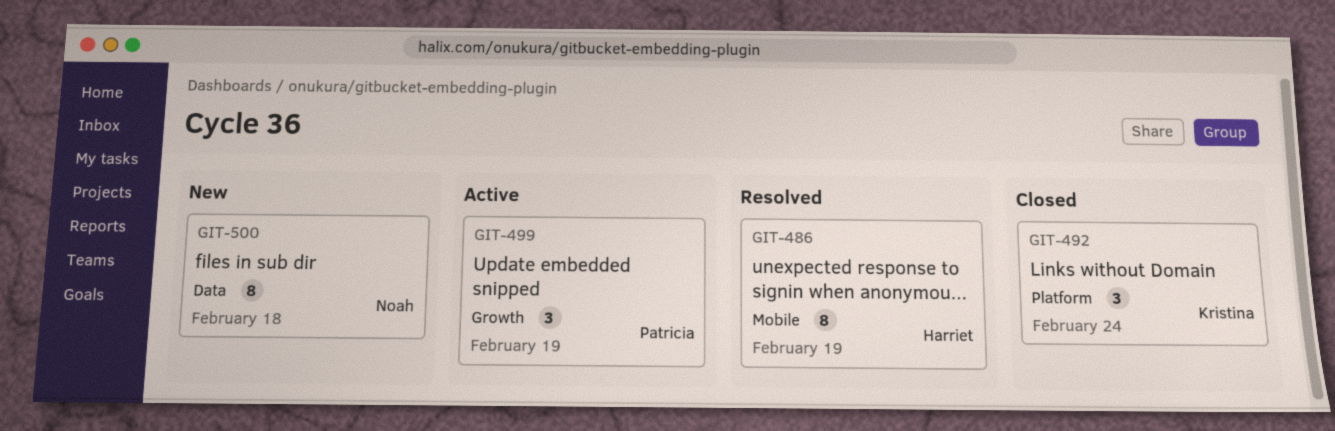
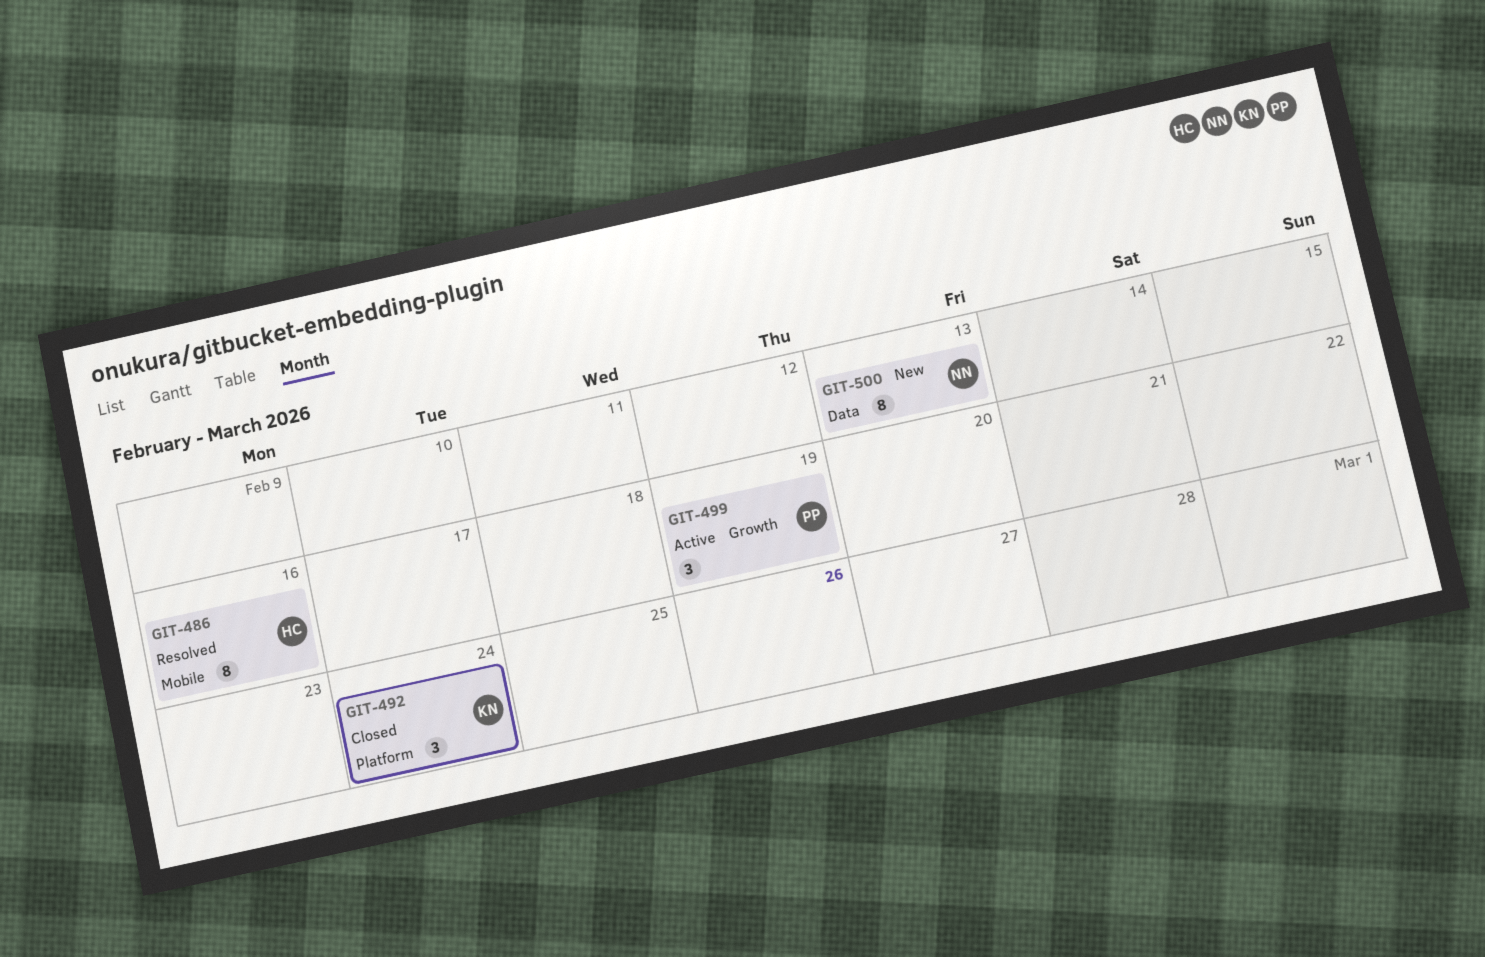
GIT-486, due: Feb 19 -> Feb 16
GIT-500, due: Feb 18 -> Feb 13

